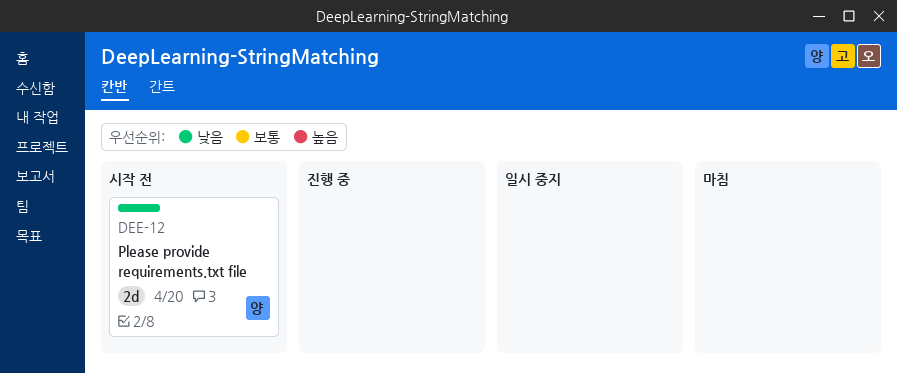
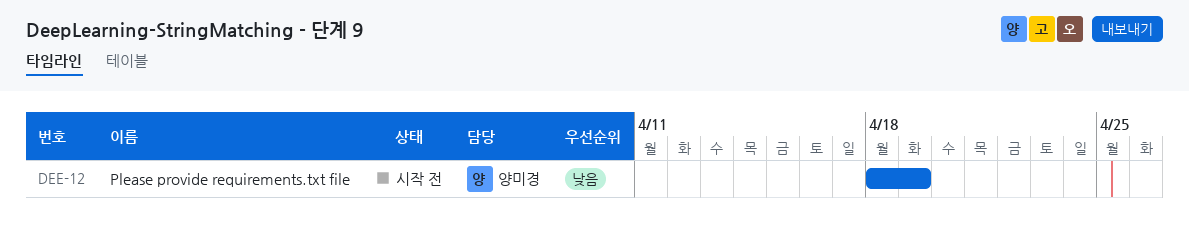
DEE-12, due: Apr 20 -> Apr 19

